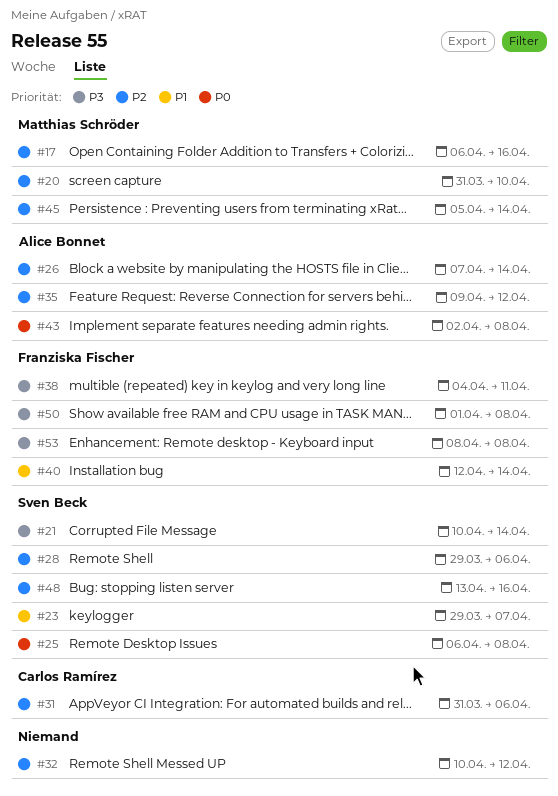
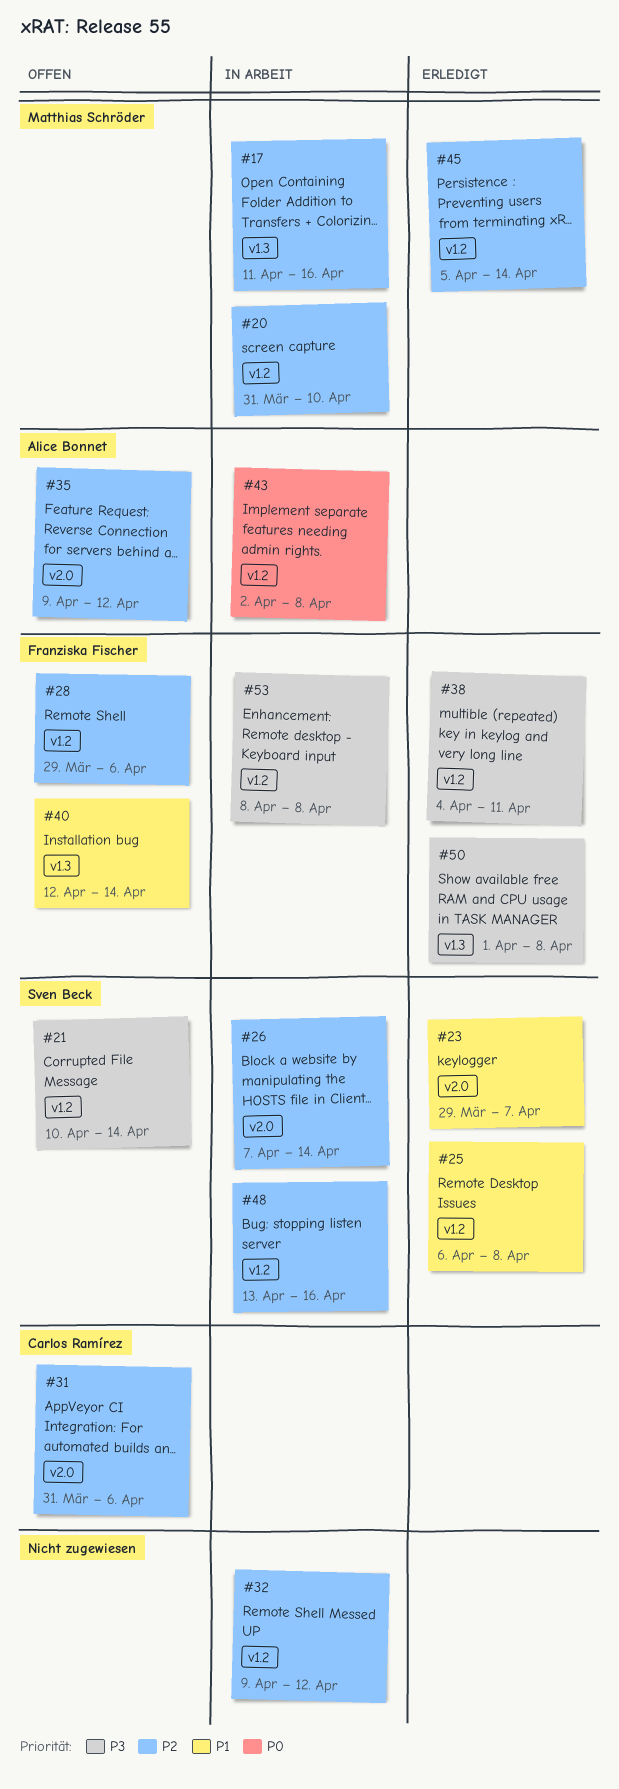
#17, start: Apr 6 -> Apr 11
#25, priority: P0 -> P1
#26, owner: Alice Bonnet -> Sven Beck
#28, owner: Sven Beck -> Franziska Fischer
#32, start: Apr 10 -> Apr 9

